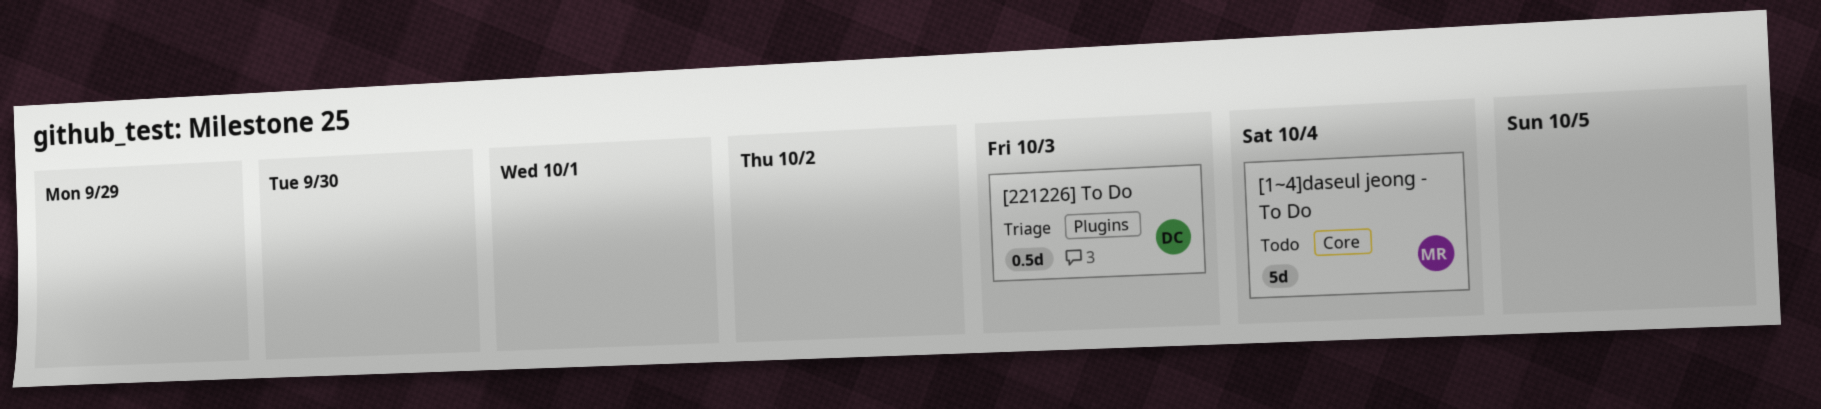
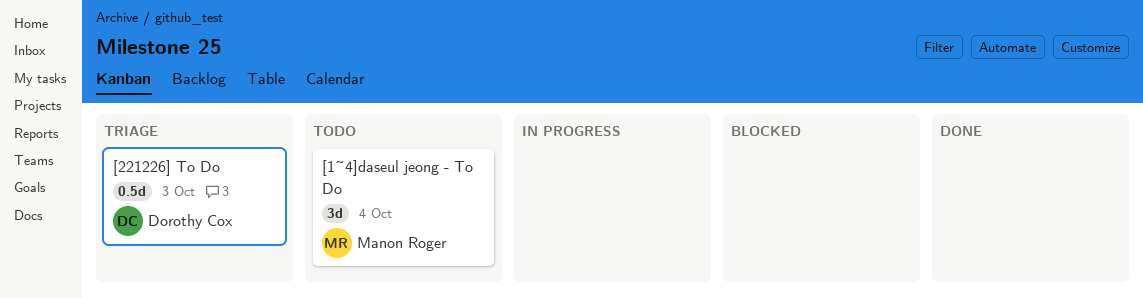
[1~4]daseul jeong - To Do, estimate: 5d -> 3d

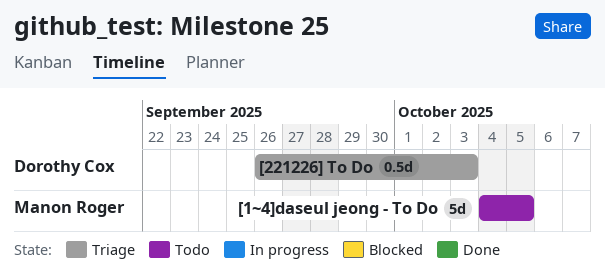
[1~4]daseul jeong - To Do, estimate: 3d -> 5d
[1~4]daseul jeong - To Do, due: Oct 4 -> Oct 5

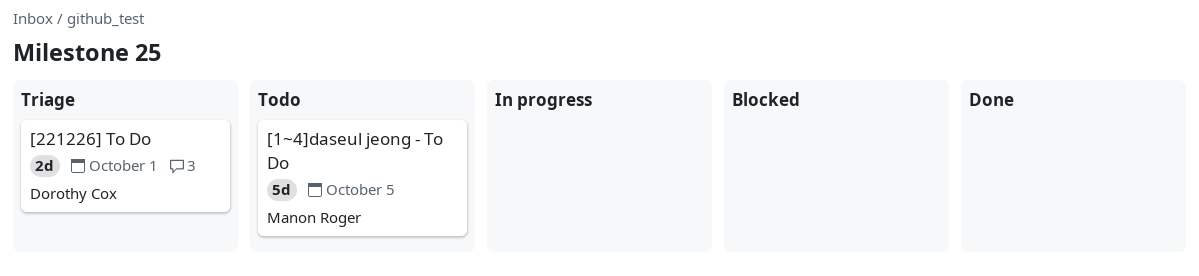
[221226] To Do, estimate: 0.5d -> 2d
[221226] To Do, due: Oct 3 -> Oct 1

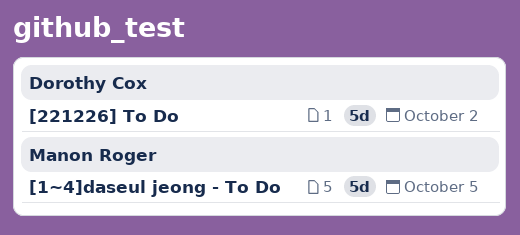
[221226] To Do, estimate: 2d -> 5d
[221226] To Do, due: Oct 1 -> Oct 2

